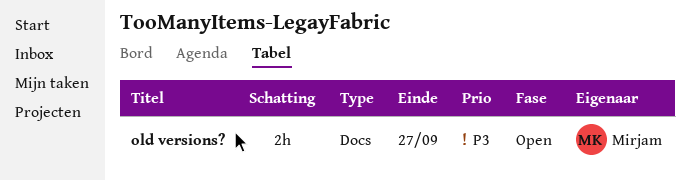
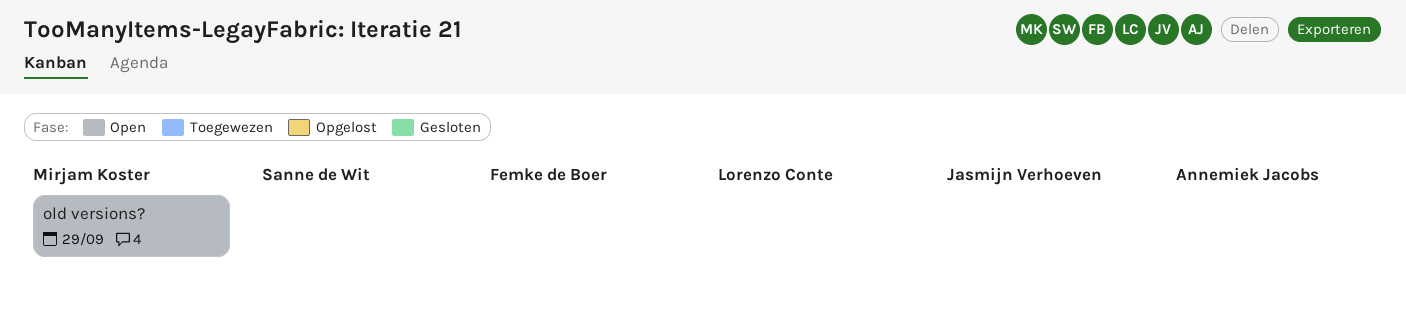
old versions?, due: Sep 27 -> Sep 29

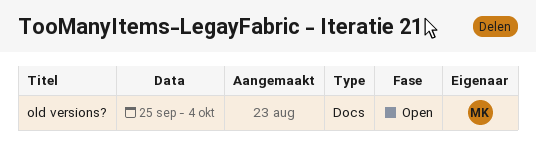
old versions?, due: Sep 29 -> Oct 4

